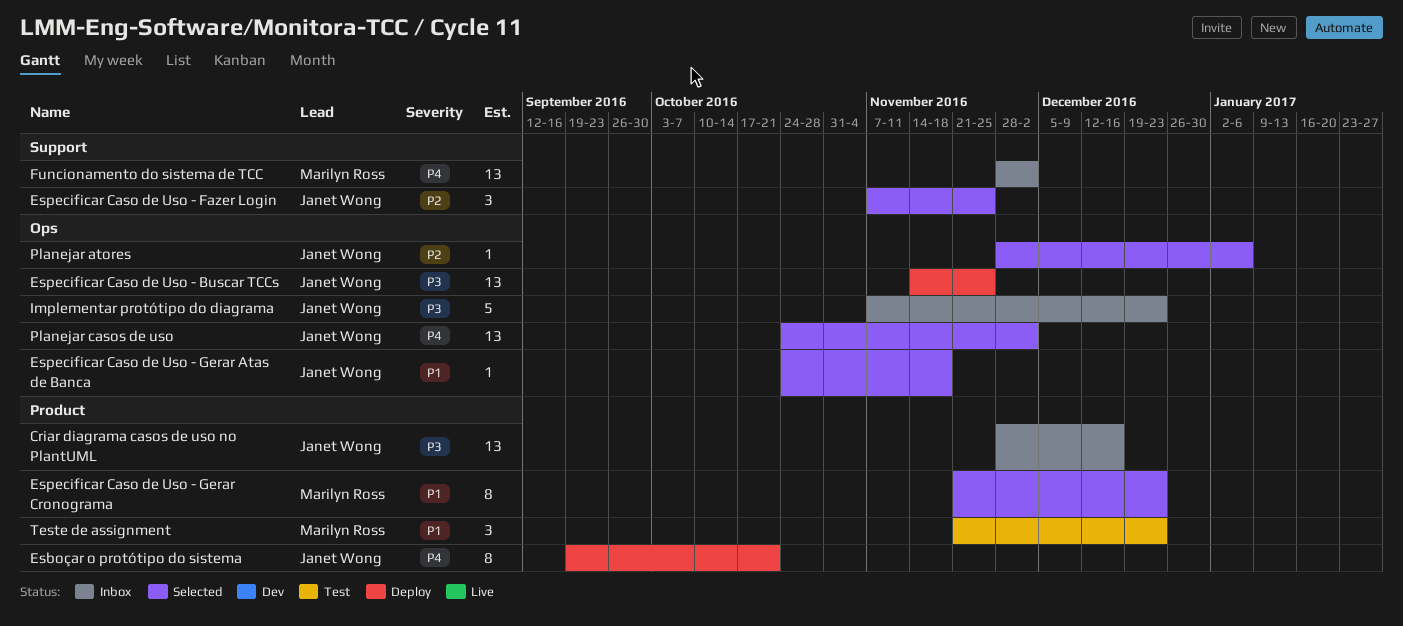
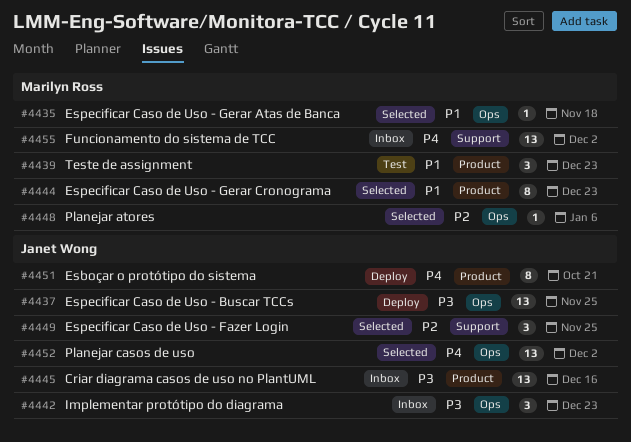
Especificar Caso de Uso - Gerar Atas de Banca, owner: Janet Wong -> Marilyn Ross
Implementar protótipo do diagrama, estimate: 5 -> 3
Planejar atores, owner: Janet Wong -> Marilyn Ross

